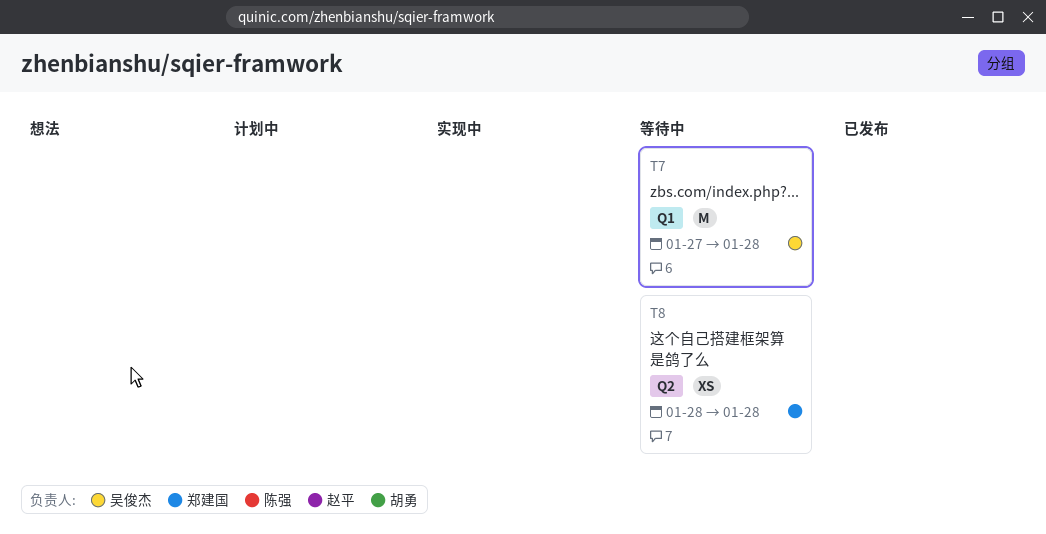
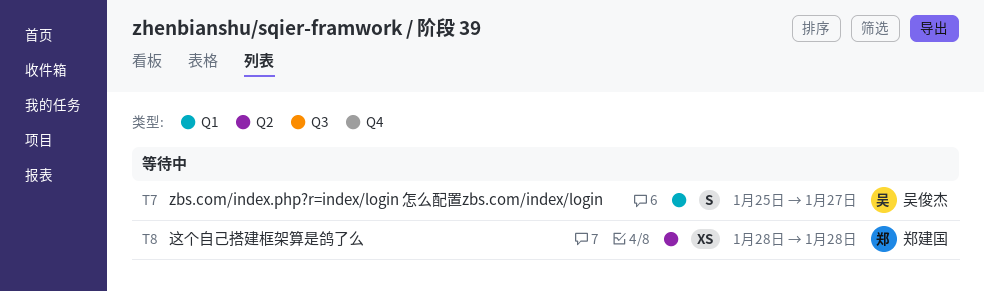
T7, estimate: M -> S
T7, start: Jan 27 -> Jan 25
T7, due: Jan 28 -> Jan 27

